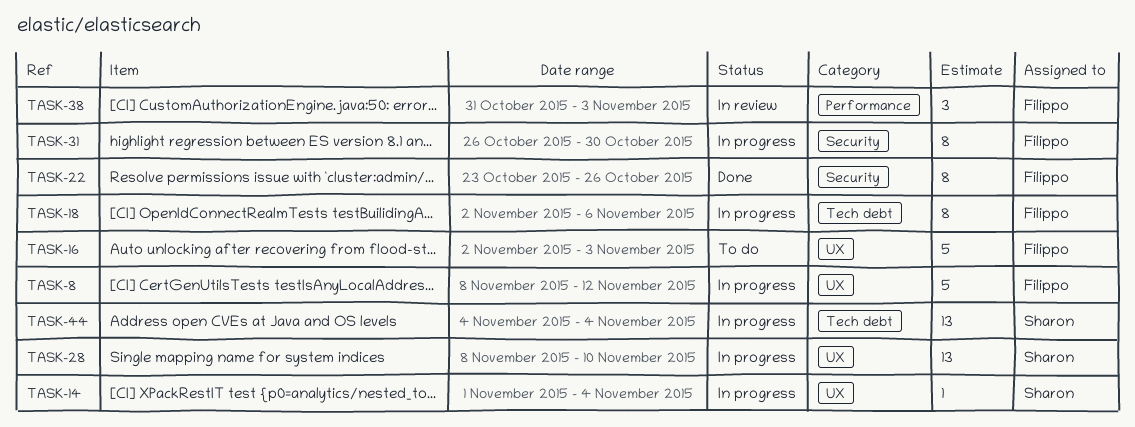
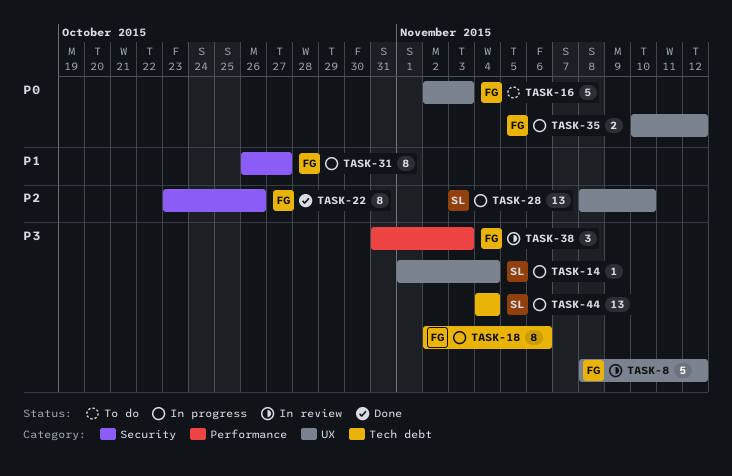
TASK-8, status: In progress -> In review
TASK-31, due: Oct 30 -> Oct 27
TASK-35: none -> present

